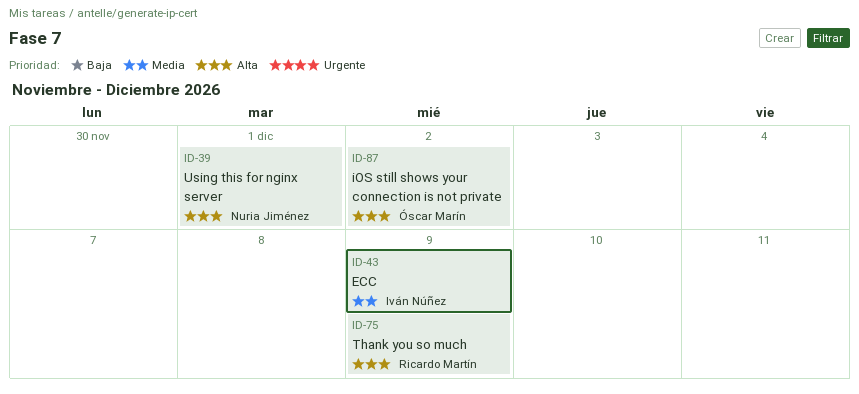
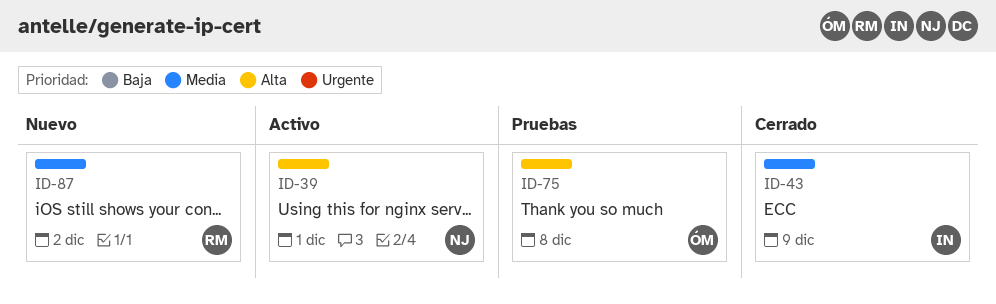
ID-75, owner: Ricardo Martín -> Óscar Marín
ID-75, due: Dec 9 -> Dec 8
ID-87, owner: Óscar Marín -> Ricardo Martín
ID-87, priority: Alta -> Media

